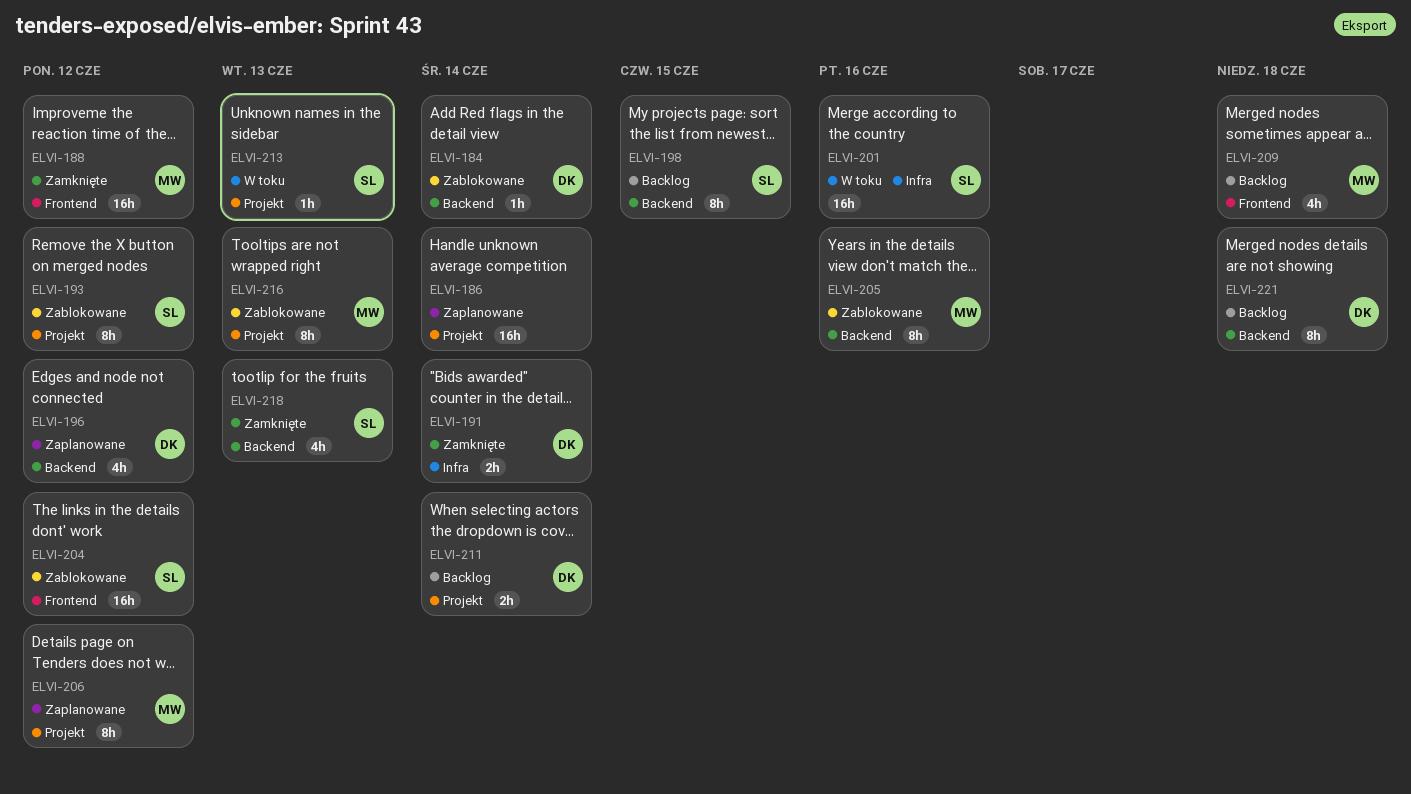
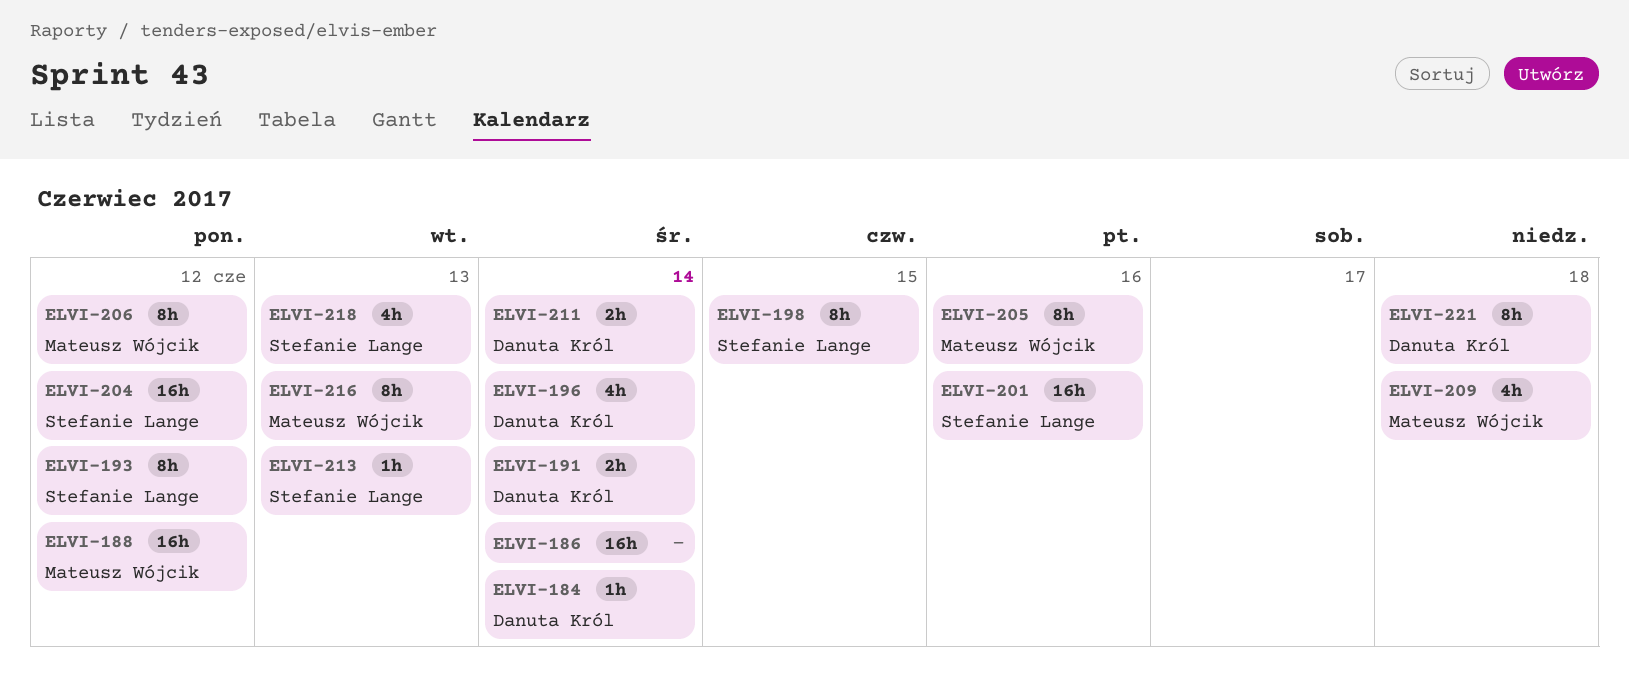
ELVI-196, due: Jun 12 -> Jun 14

